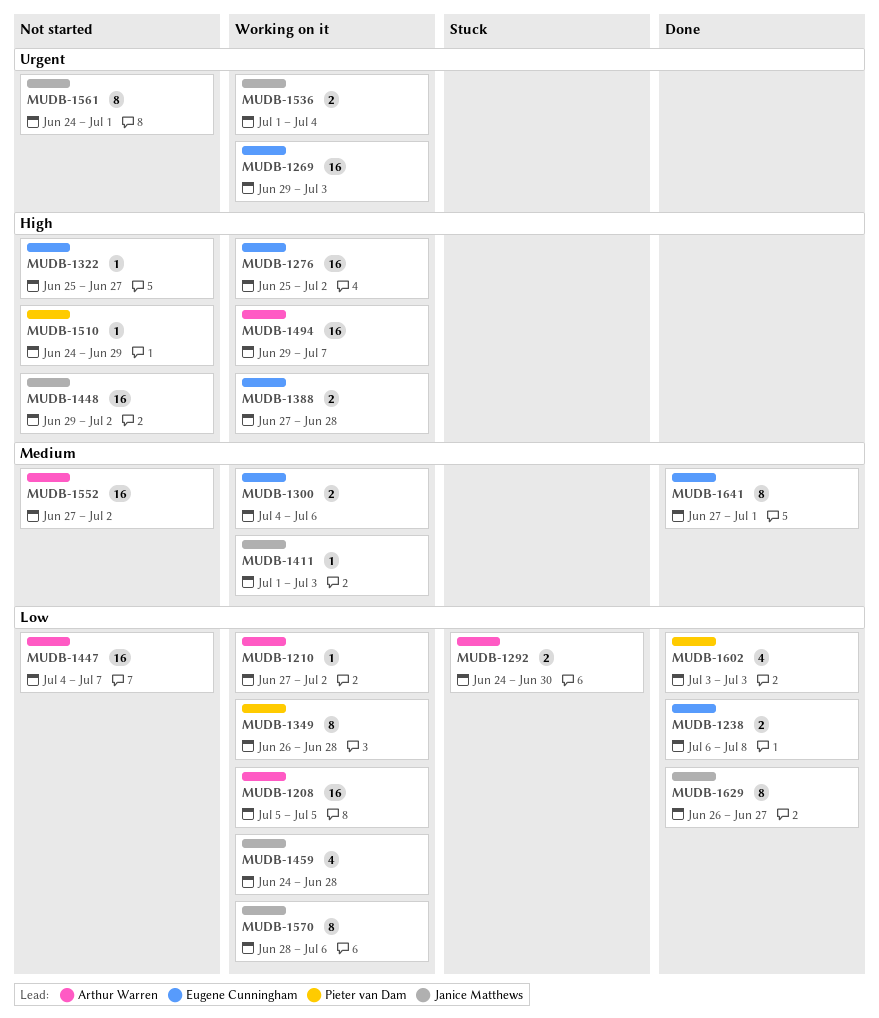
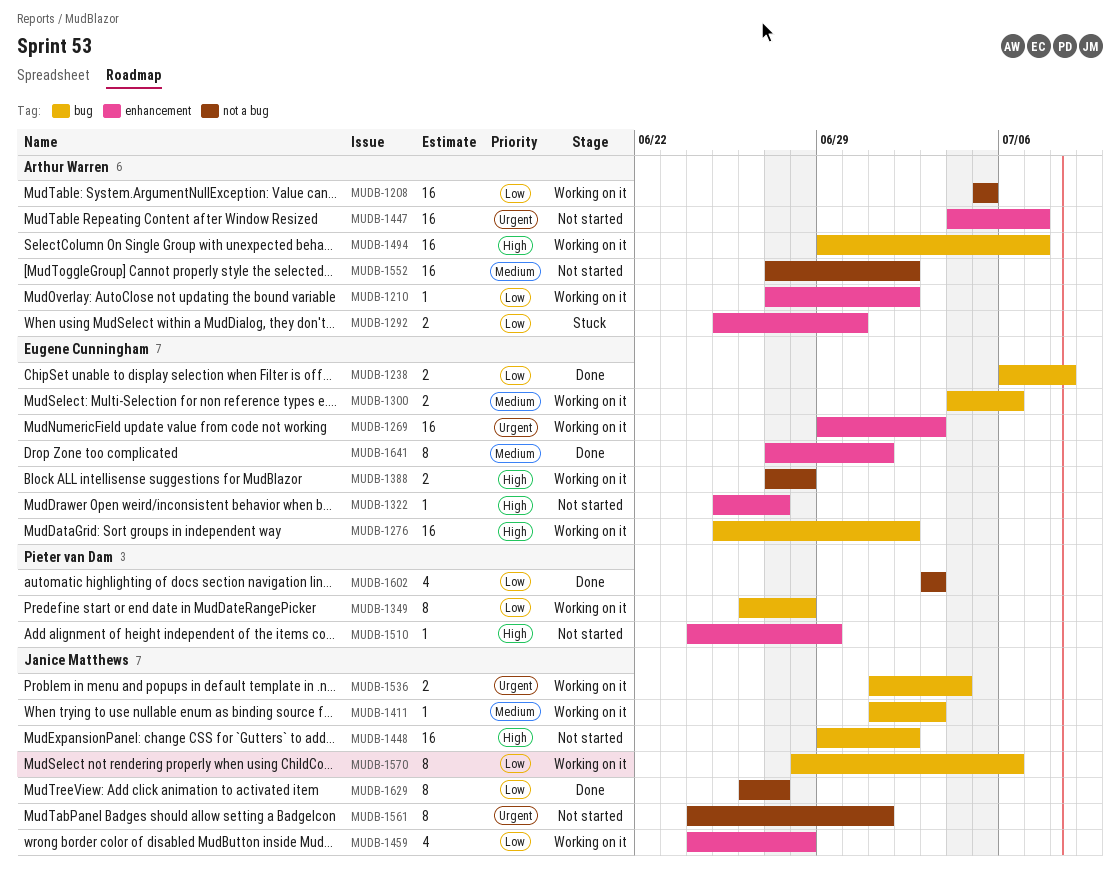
MUDB-1292, start: Jun 24 -> Jun 25
MUDB-1447, priority: Low -> Urgent

